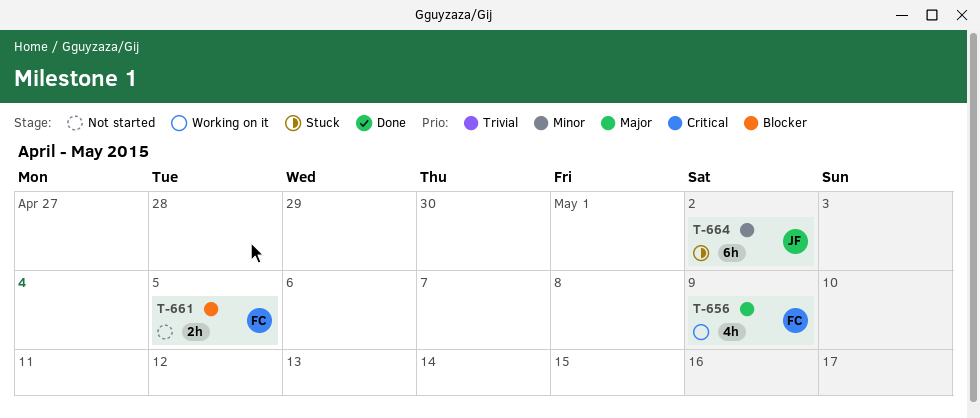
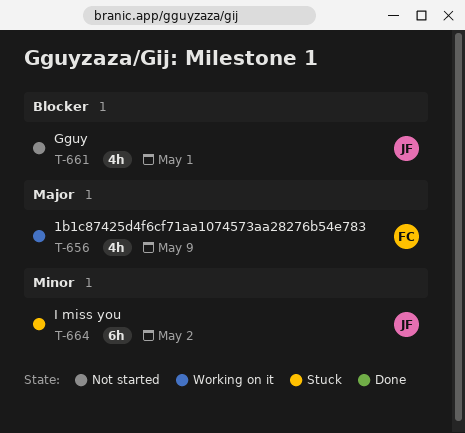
T-661, owner: FC -> JF
T-661, estimate: 2h -> 4h
T-661, due: May 5 -> May 1

